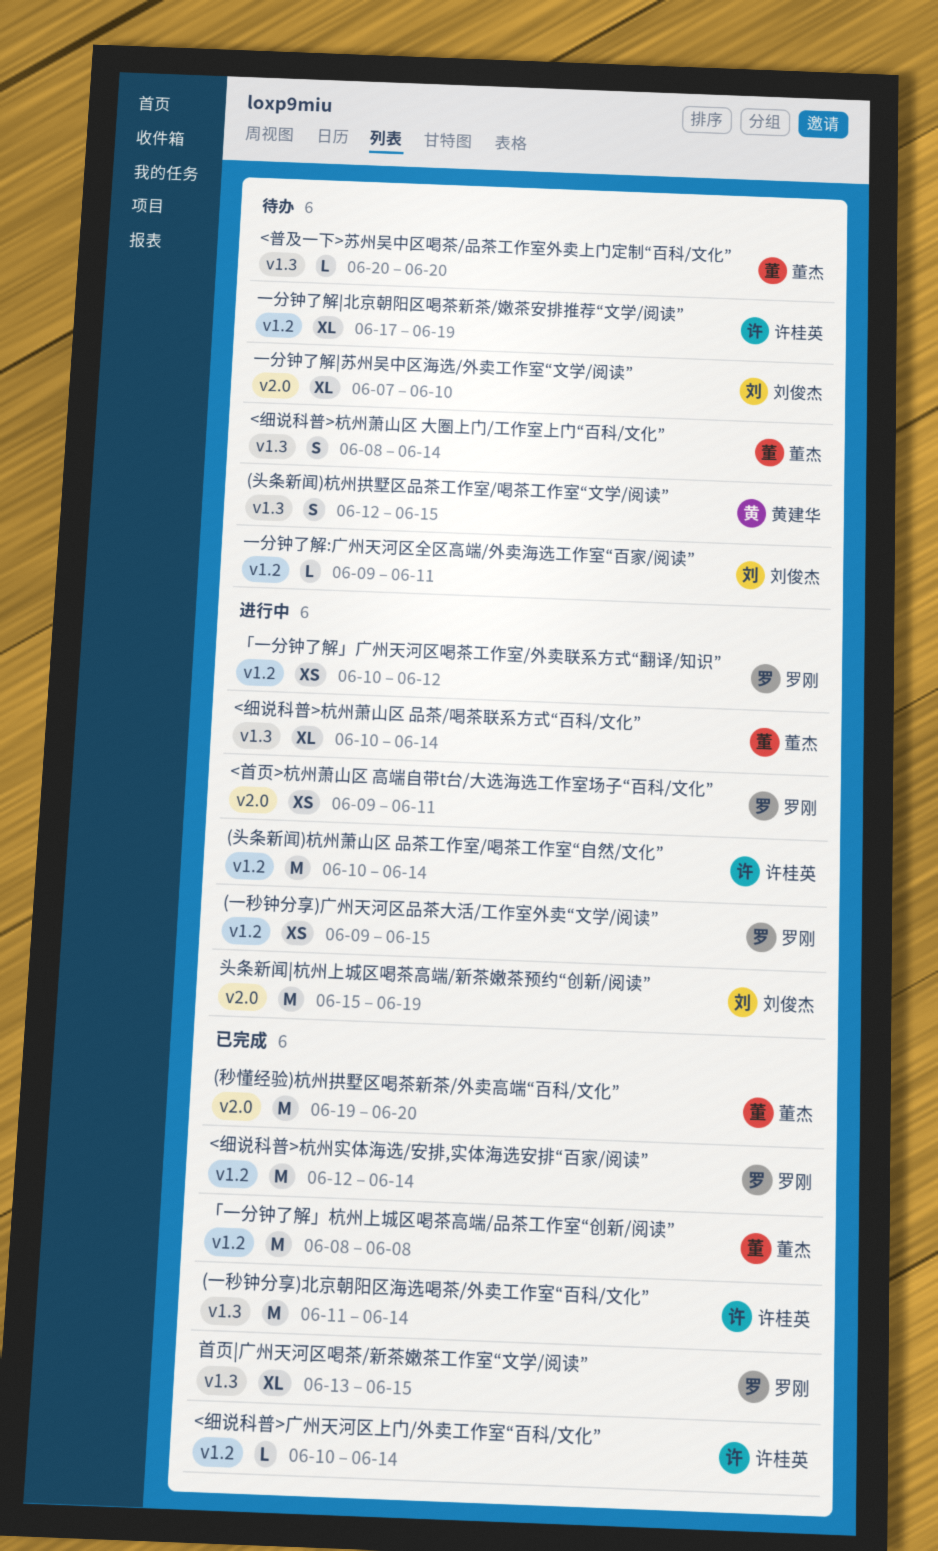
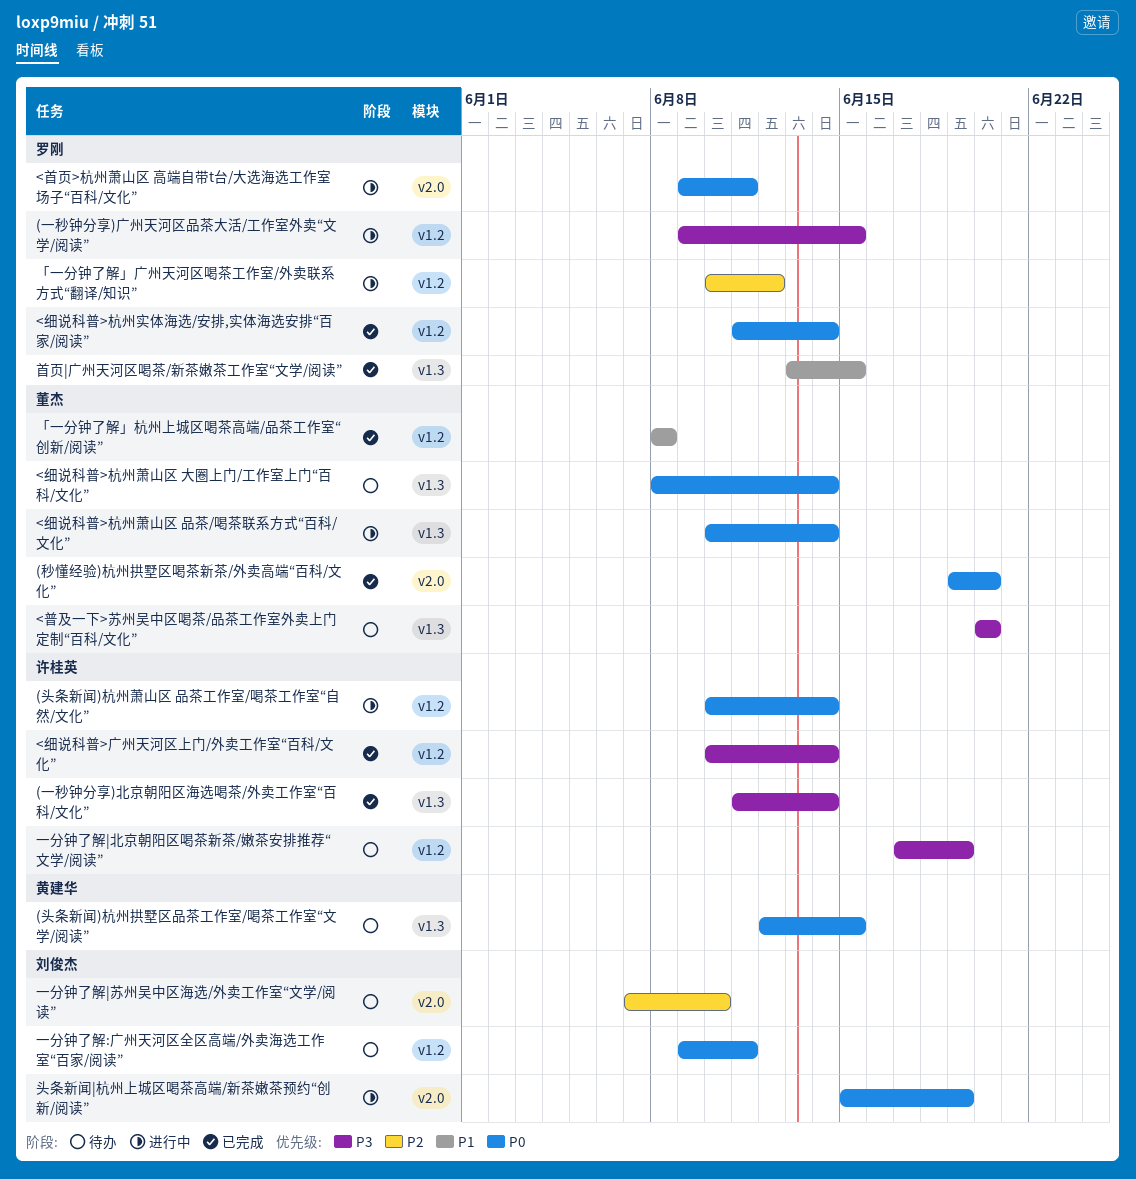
<细说科普>杭州实体海选/安排,实体海选安排“百家/阅读”, start: Jun 12 -> Jun 11

